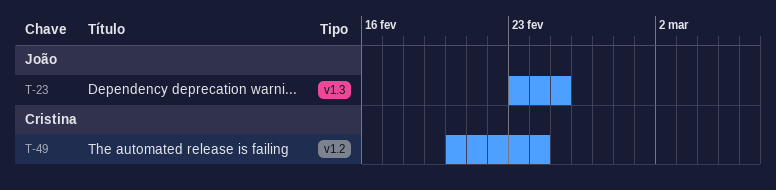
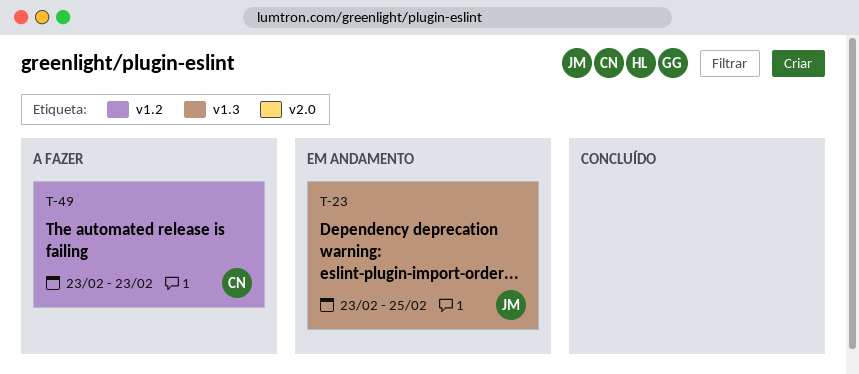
T-49, start: Feb 20 -> Feb 23
T-49, due: Feb 24 -> Feb 23

